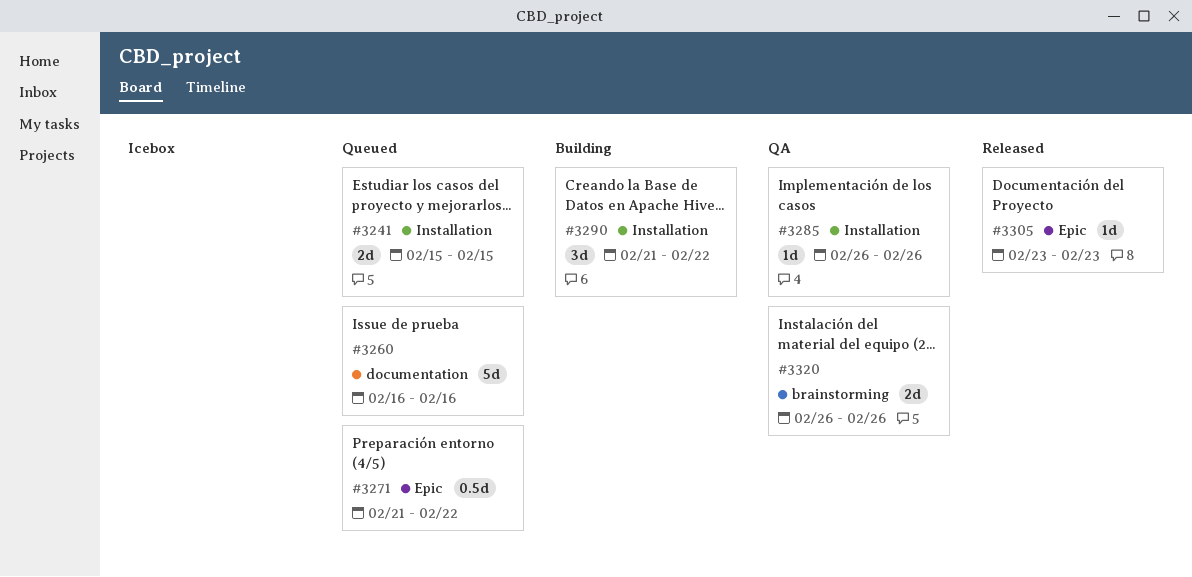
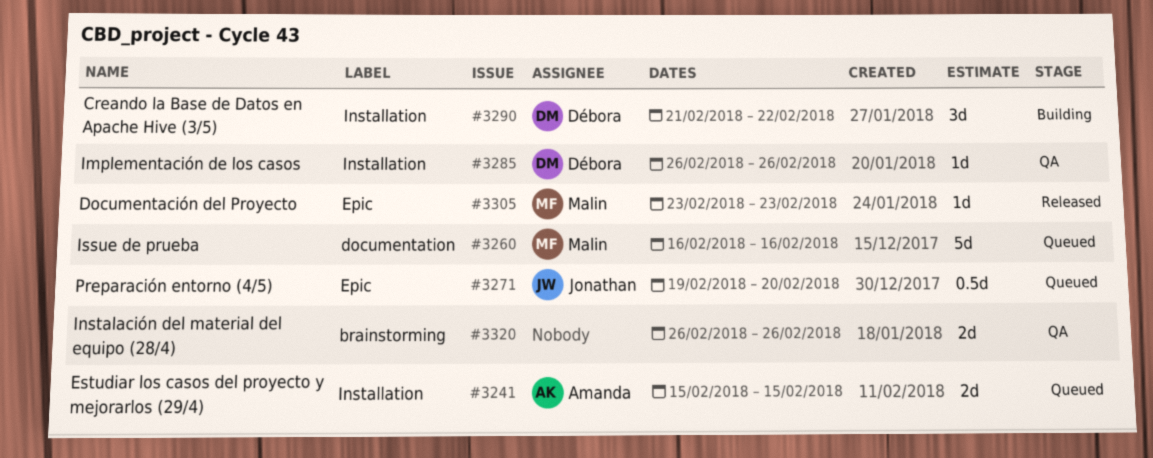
#3271, start: Feb 21 -> Feb 19
#3271, due: Feb 22 -> Feb 20

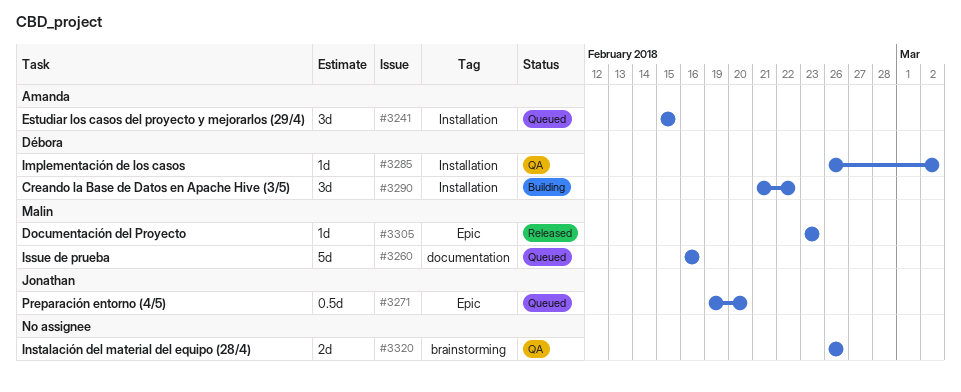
#3241, estimate: 2d -> 3d
#3285, due: Feb 26 -> Mar 2

